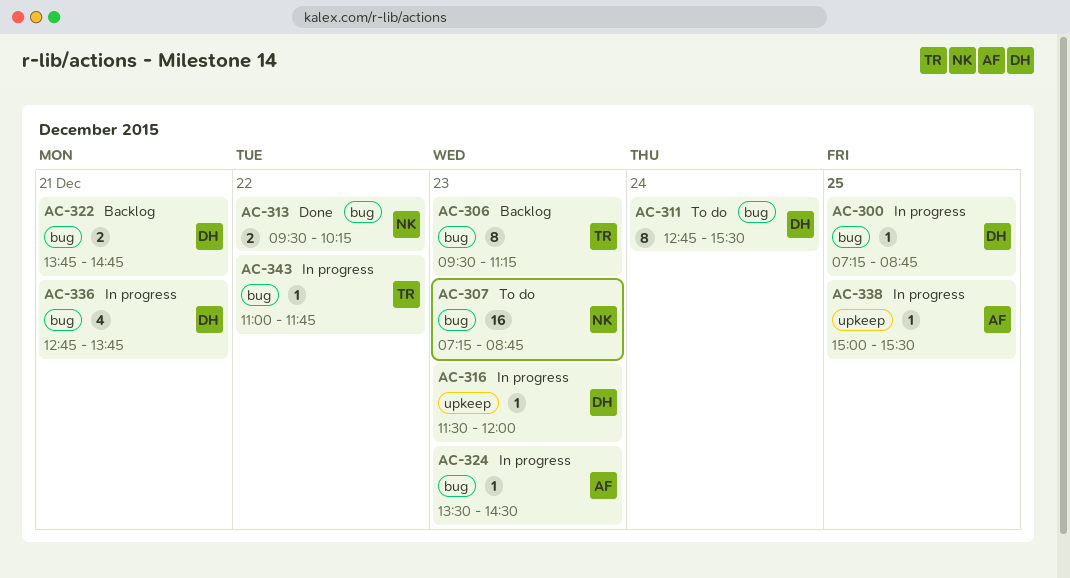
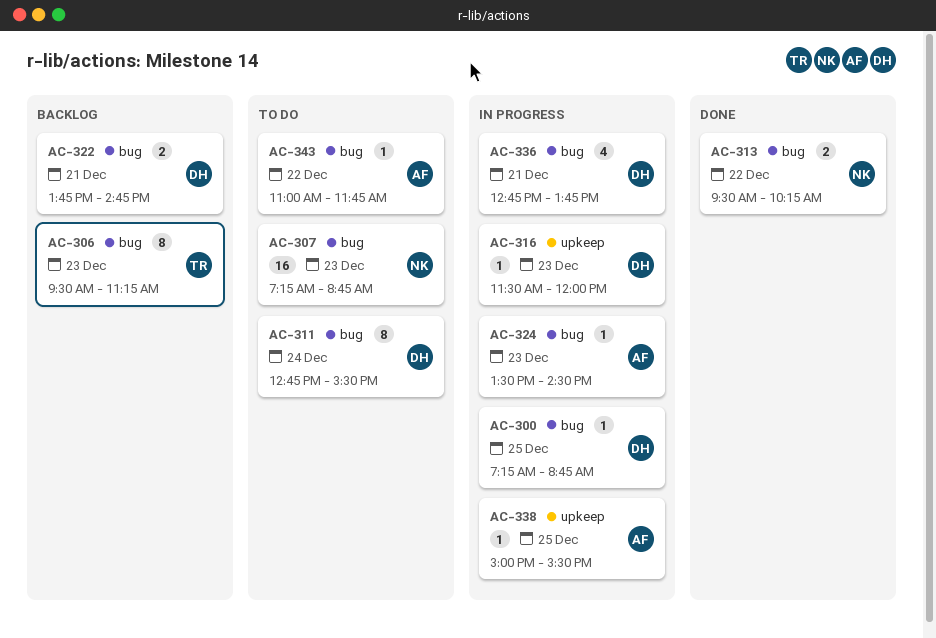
AC-343, status: In progress -> To do
AC-343, owner: TR -> AF

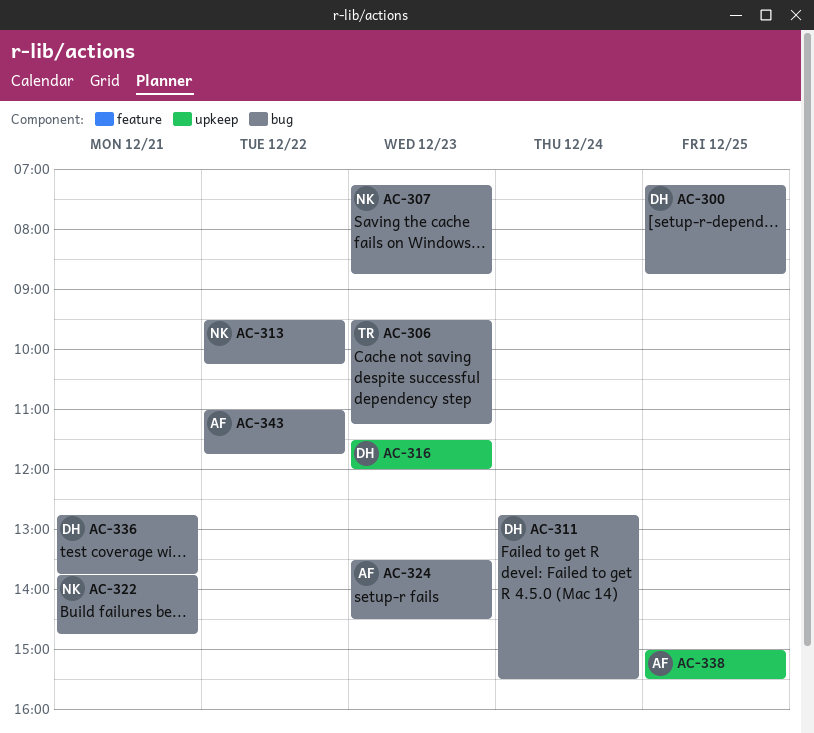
AC-322, owner: DH -> NK

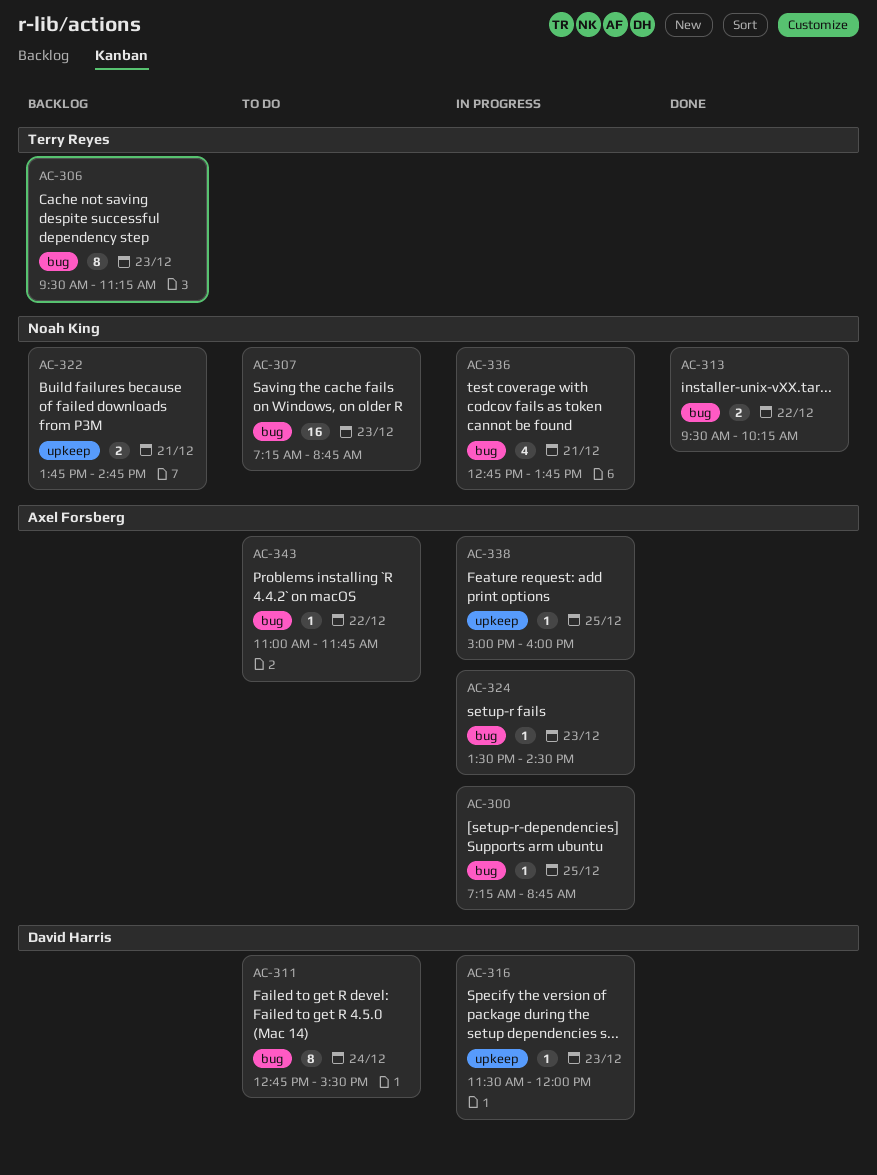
AC-300, owner: David Harris -> Axel Forsberg
AC-322, label: bug -> upkeep
AC-336, owner: David Harris -> Noah King
AC-338, ends: 15:30 -> 16:00

